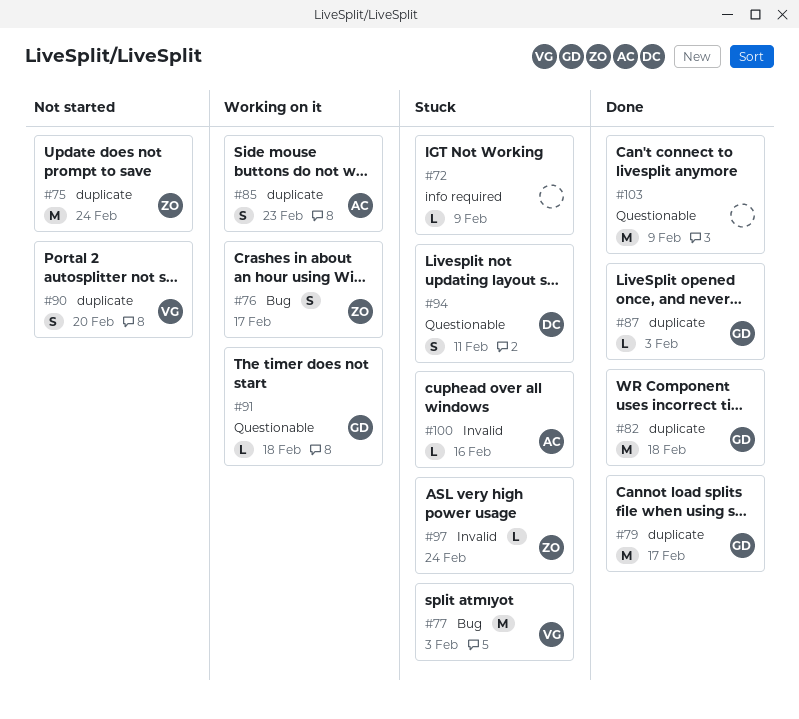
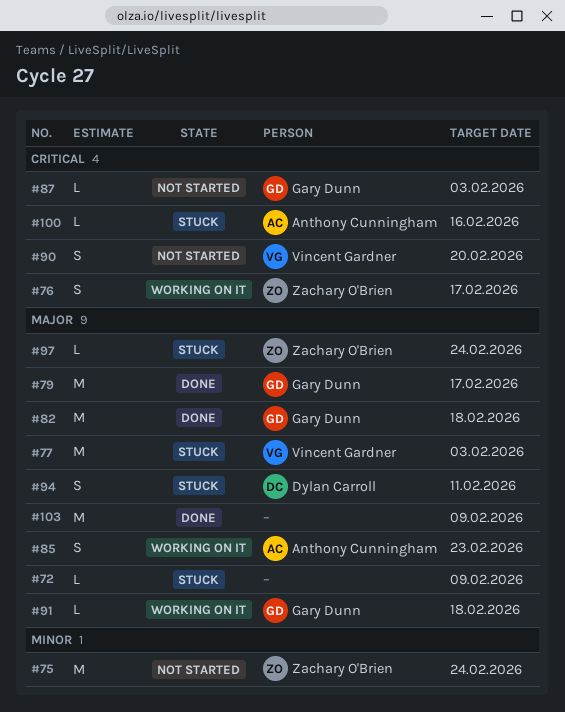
#87, status: Done -> Not started

